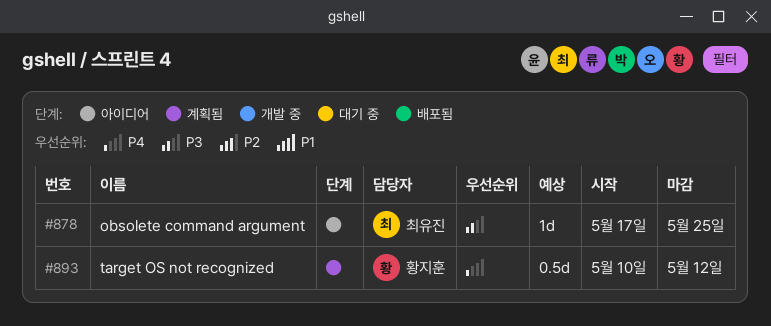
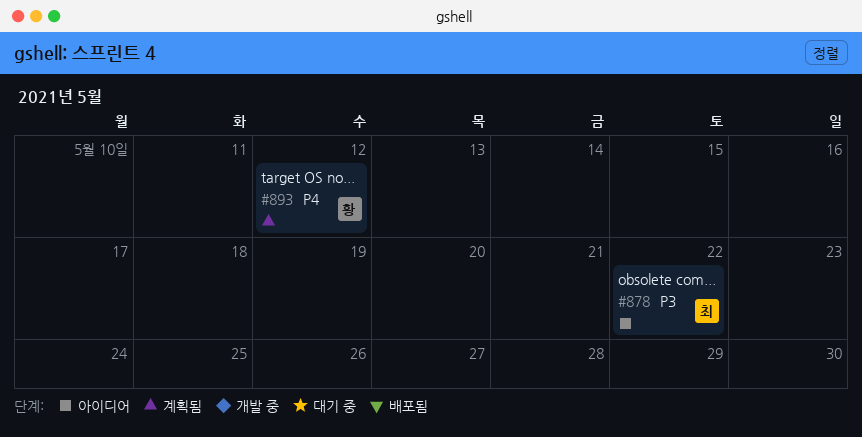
#878, due: May 25 -> May 22

